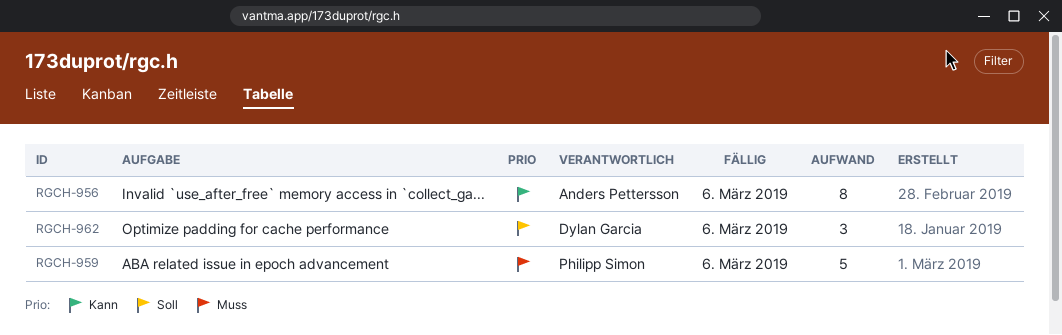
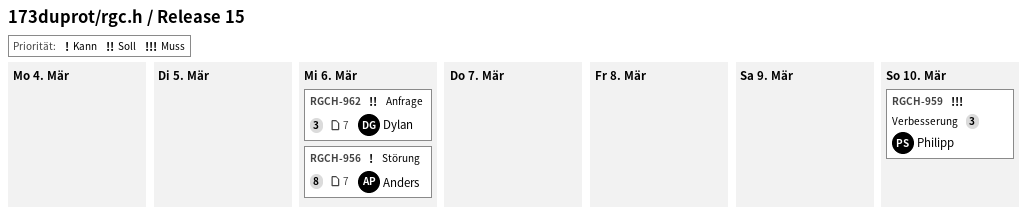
RGCH-959, estimate: 5 -> 3
RGCH-959, due: Mar 6 -> Mar 10

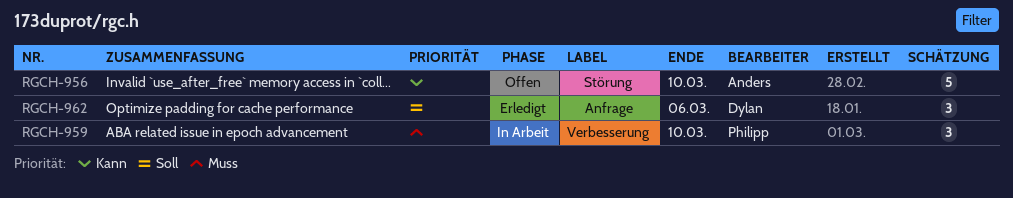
RGCH-956, estimate: 8 -> 5
RGCH-956, due: Mar 6 -> Mar 10

